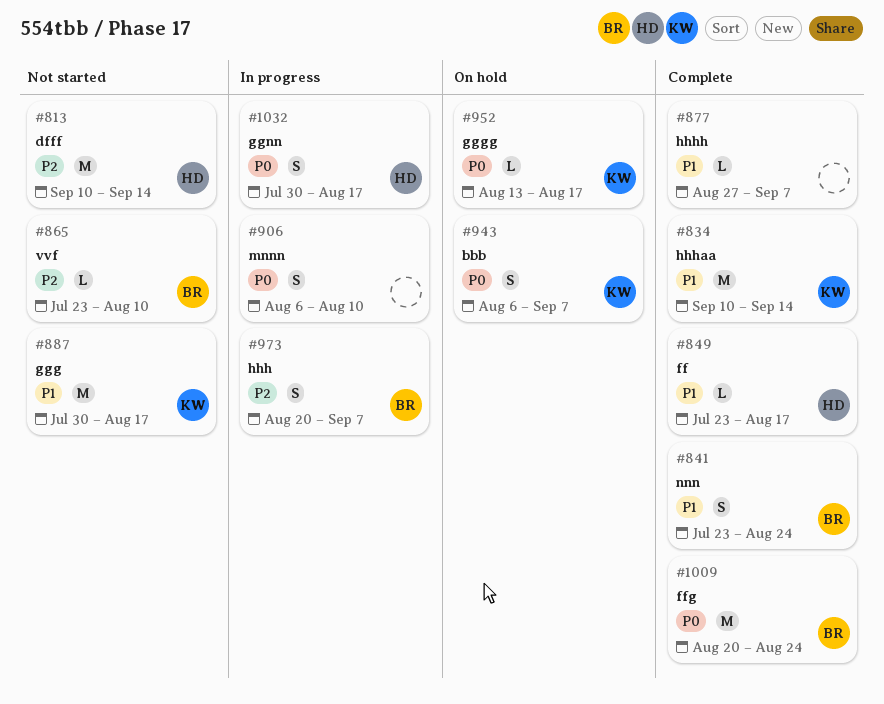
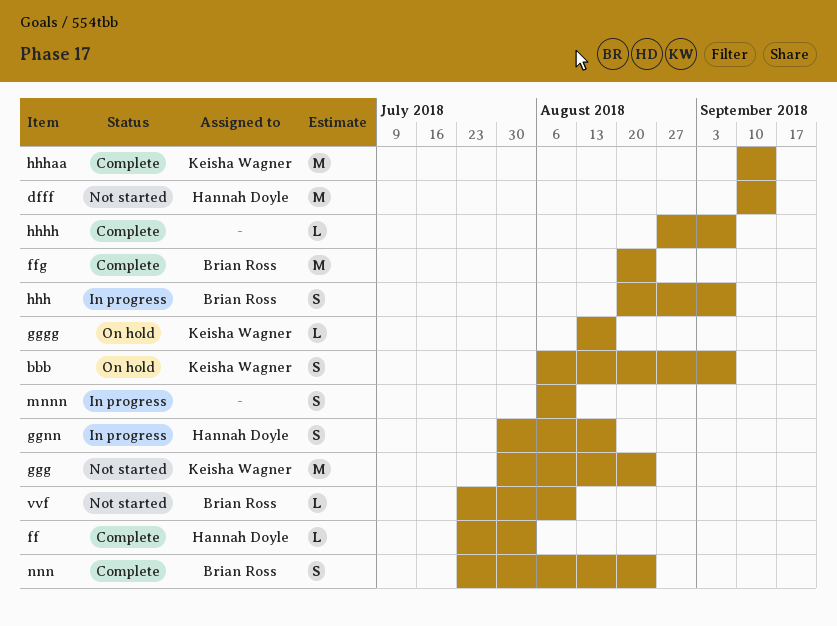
ff, due: Aug 17 -> Aug 3
ggg, due: Aug 17 -> Aug 24

